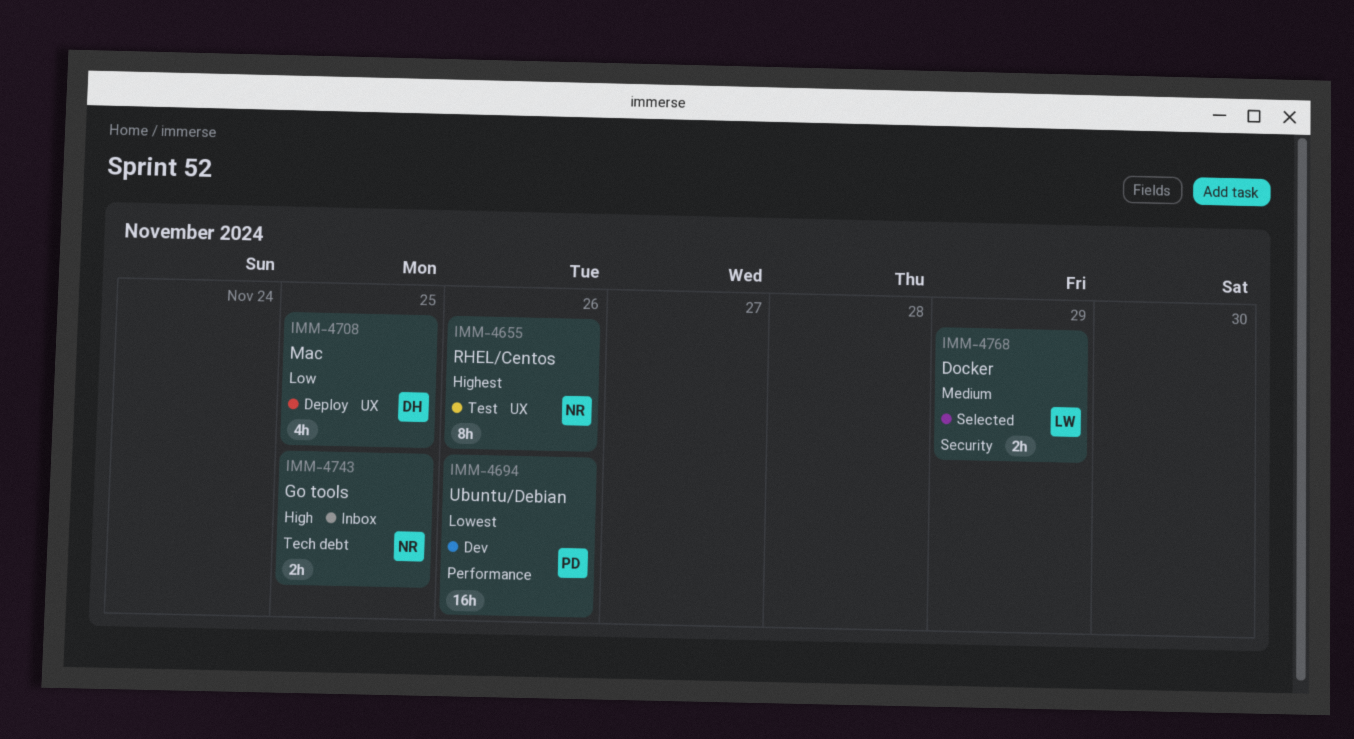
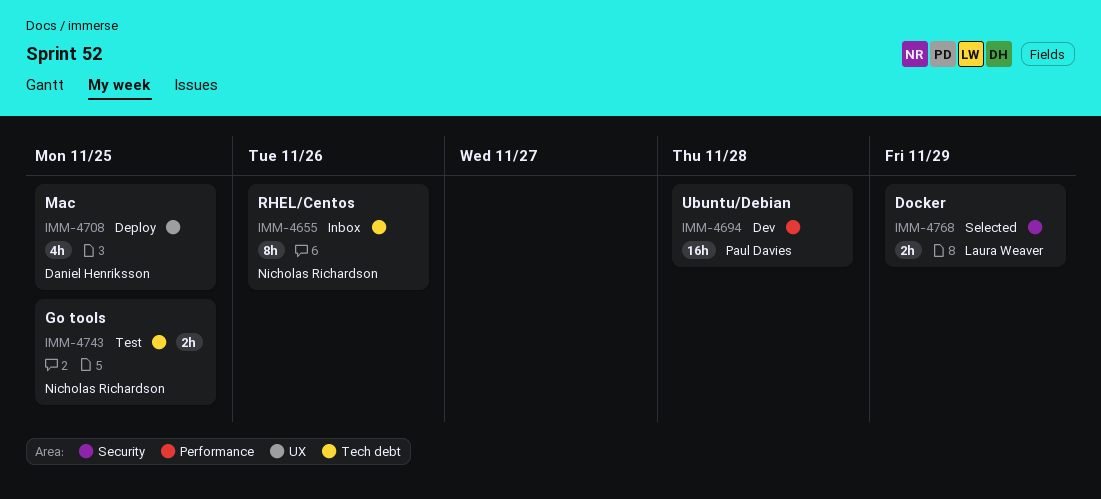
IMM-4655, status: Test -> Inbox
IMM-4655, label: UX -> Tech debt
IMM-4694, due: Nov 26 -> Nov 28
IMM-4743, status: Inbox -> Test

